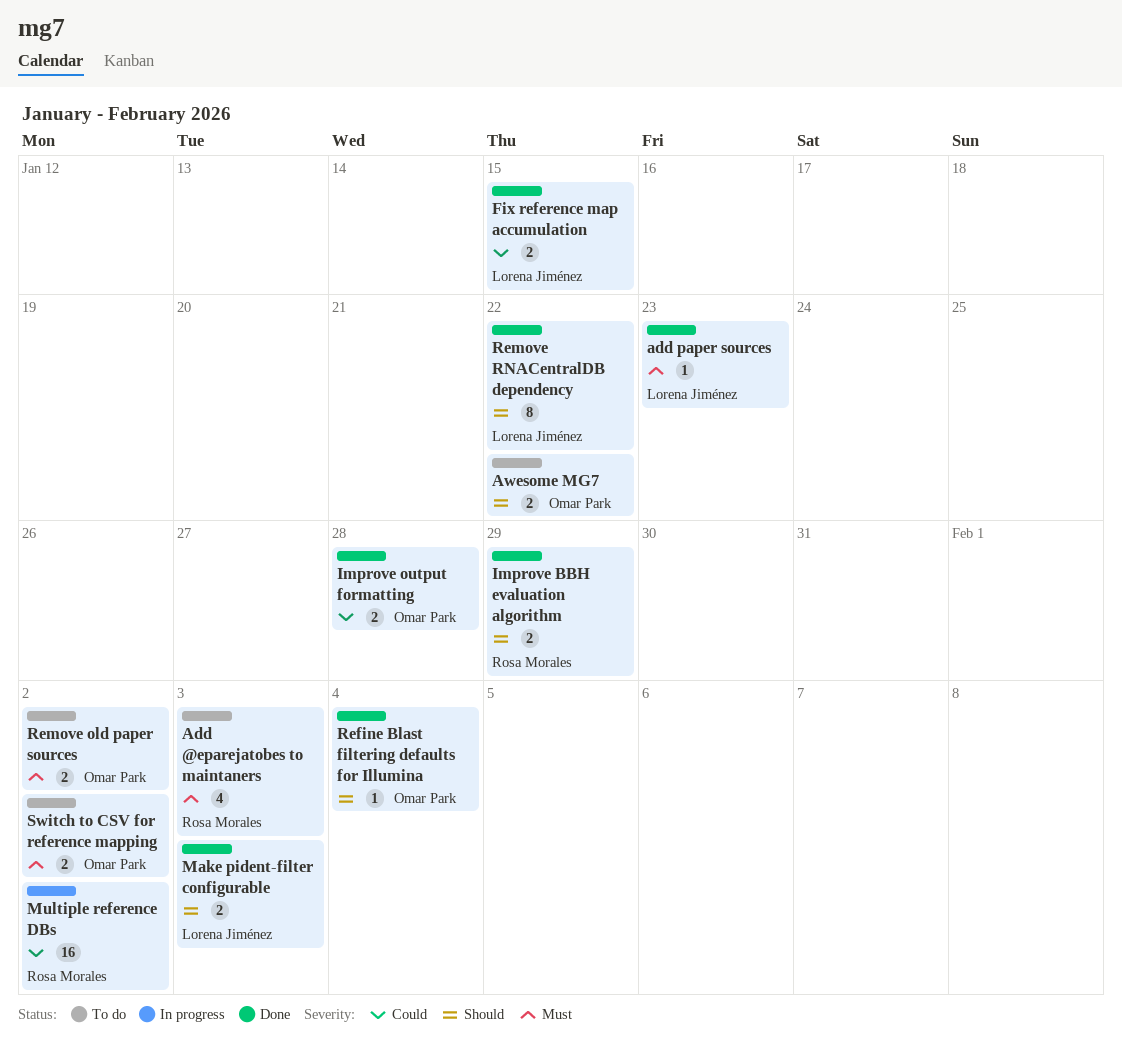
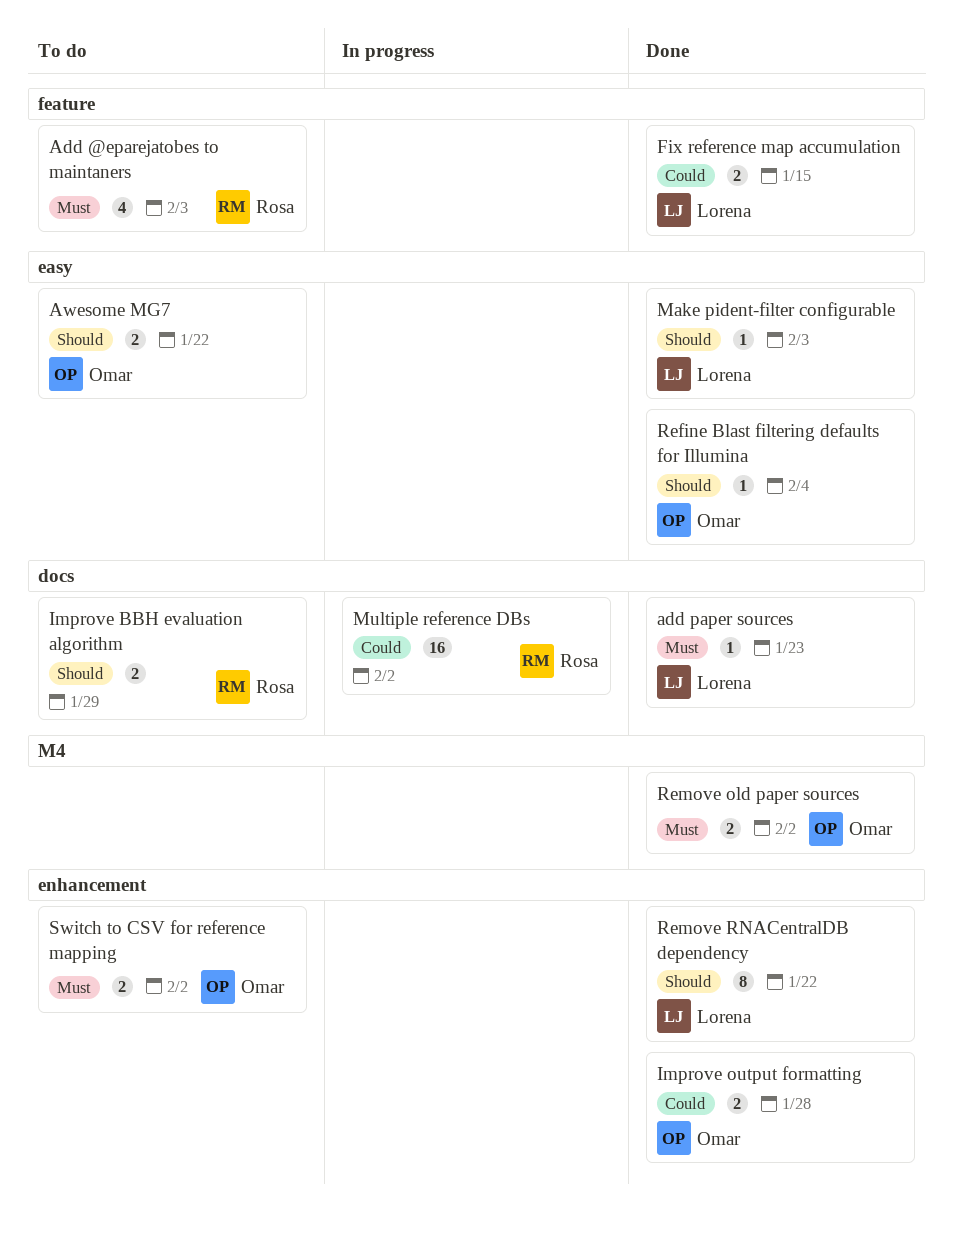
Improve BBH evaluation algorithm, status: Done -> To do
Make pident-filter configurable, estimate: 2 -> 1
Remove old paper sources, status: To do -> Done

